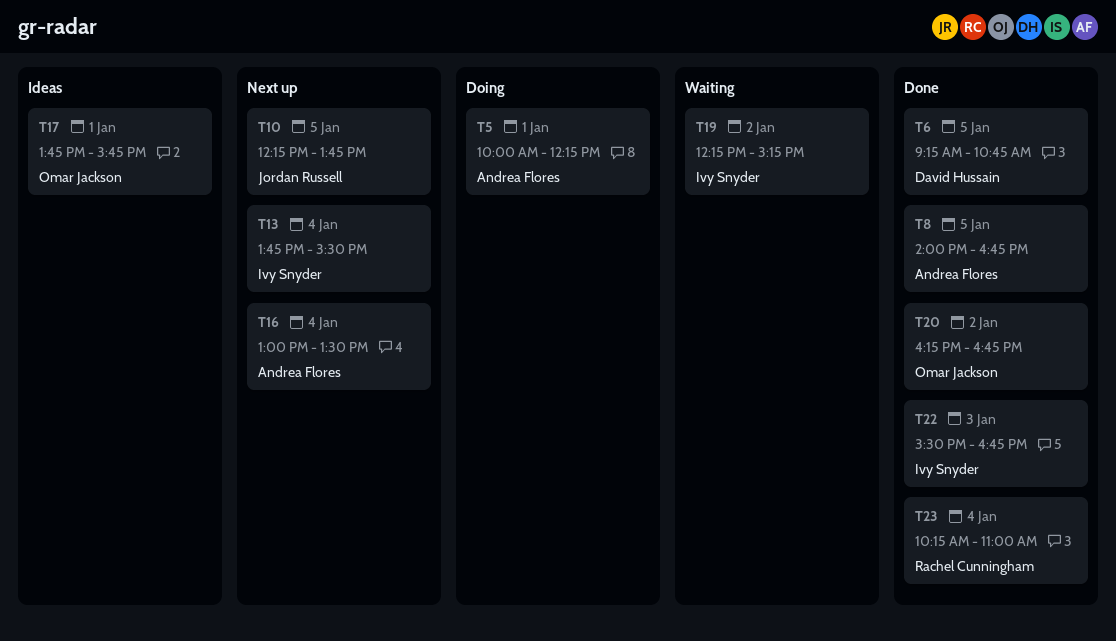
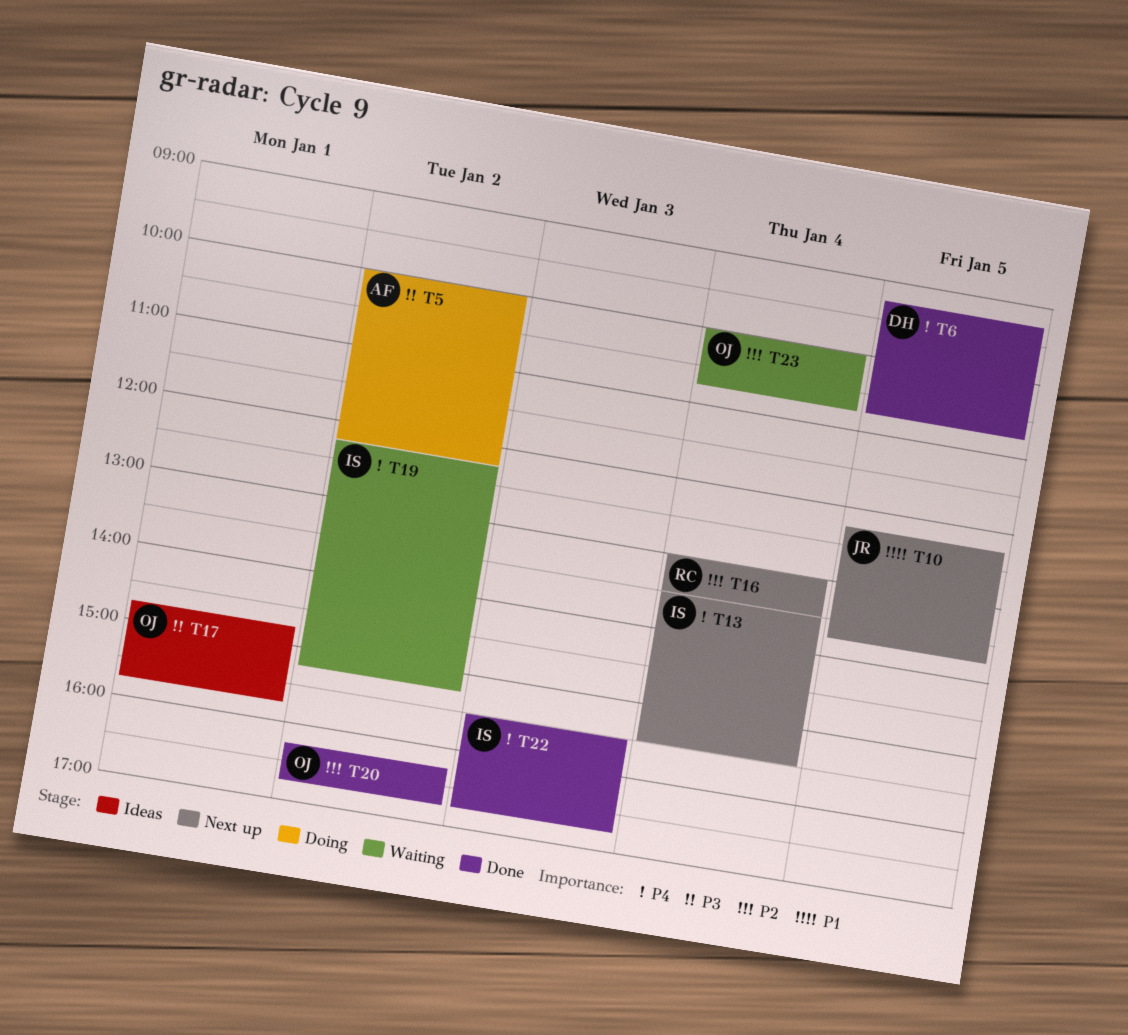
T5, day: Jan 1 -> Jan 2
T8: present -> none
T13, begins: 13:45 -> 13:30
T16, owner: Andrea Flores -> Rachel Cunningham
T17, begins: 13:45 -> 14:45
T23, status: Done -> Waiting
T23, owner: Rachel Cunningham -> Omar Jackson
T23, begins: 10:15 -> 10:00
T23, ends: 11:00 -> 10:45

